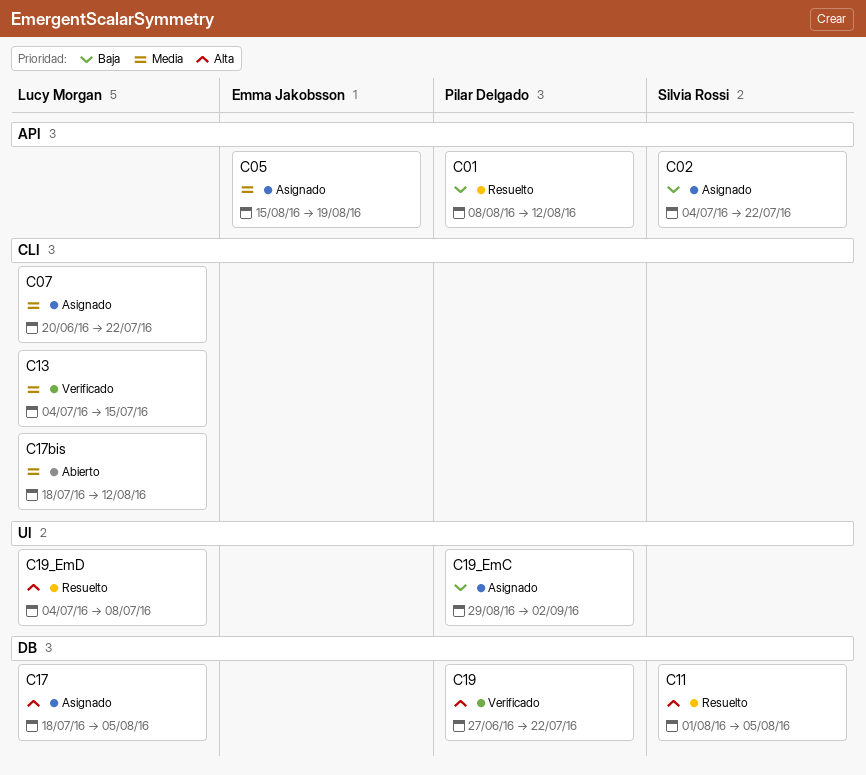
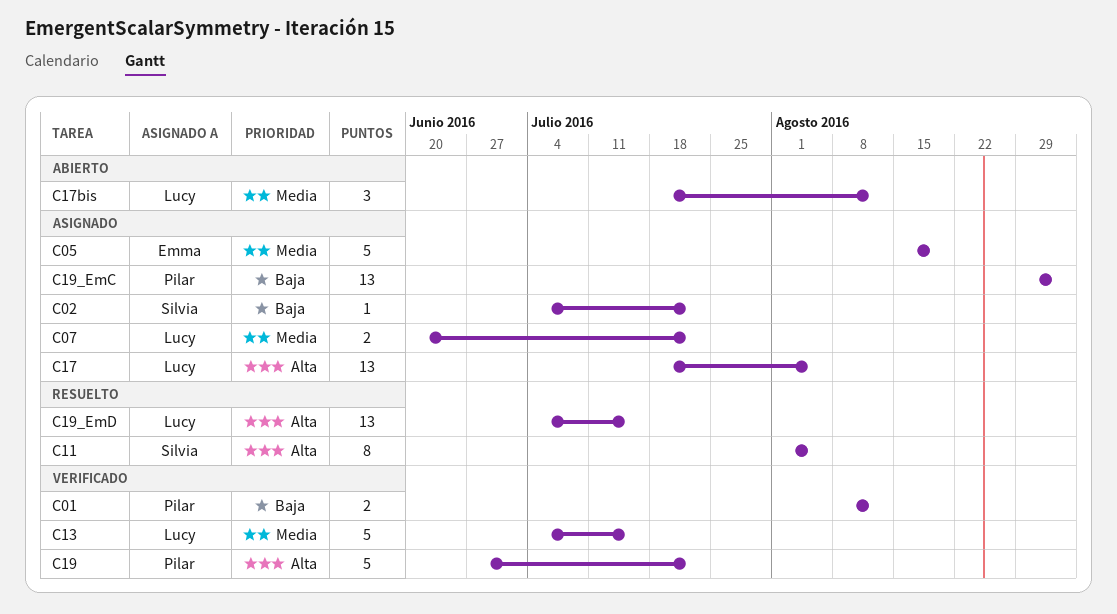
C01, status: Resuelto -> Verificado
C19_EmD, due: Jul 8 -> Jul 15

